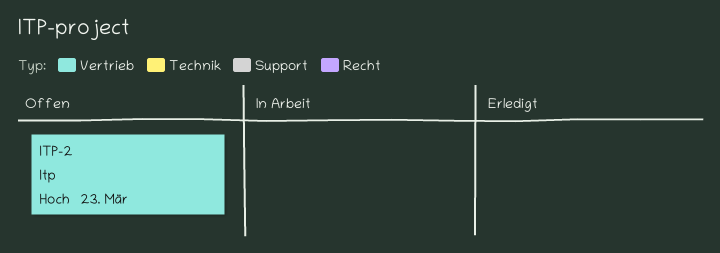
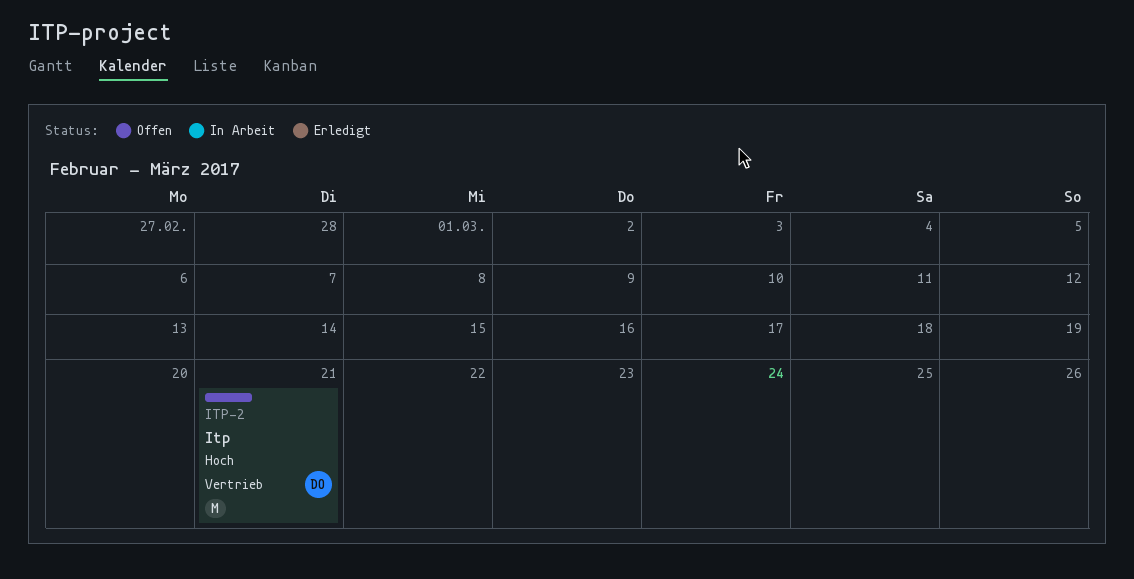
ITP-2, due: Mar 23 -> Mar 21

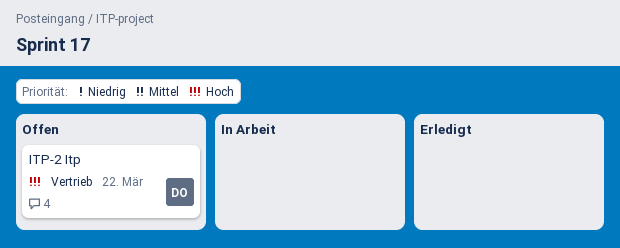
ITP-2, due: Mar 21 -> Mar 22

